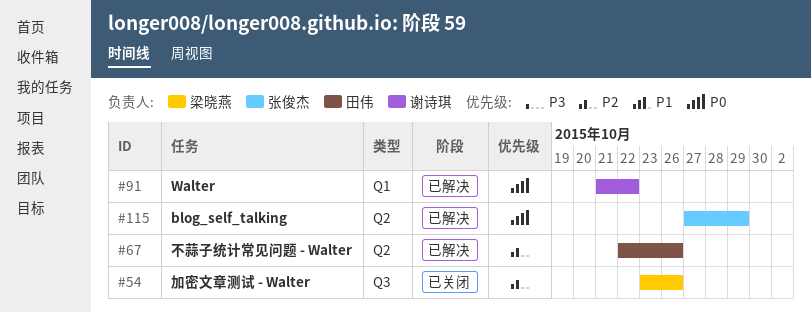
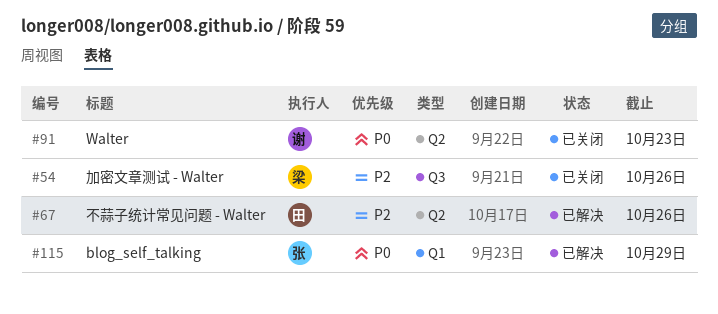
#91, status: 已解决 -> 已关闭
#91, label: Q1 -> Q2
#91, due: Oct 22 -> Oct 23
#115, label: Q2 -> Q1

